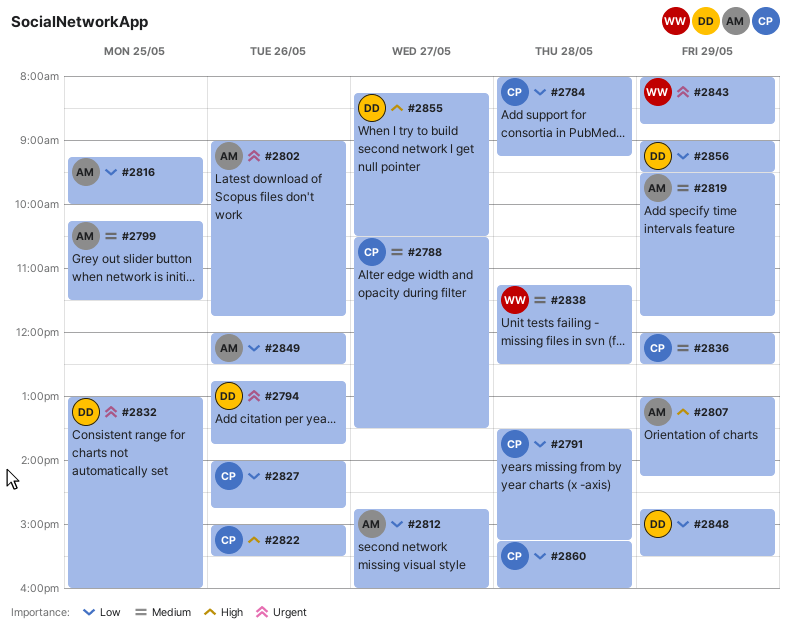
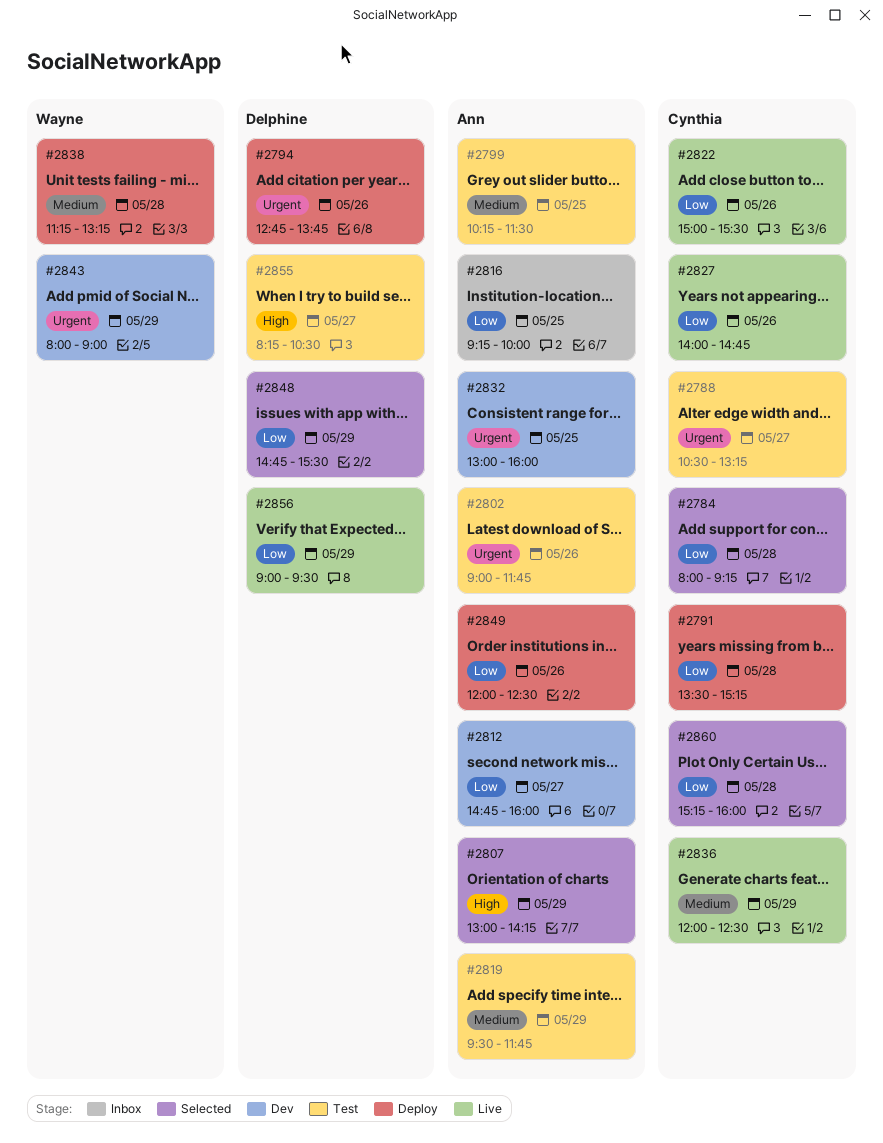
#2788, priority: Medium -> Urgent
#2788, ends: 13:30 -> 13:15
#2822, priority: High -> Low
#2832, owner: Delphine -> Ann
#2838, ends: 12:30 -> 13:15
#2843, ends: 08:45 -> 09:00

